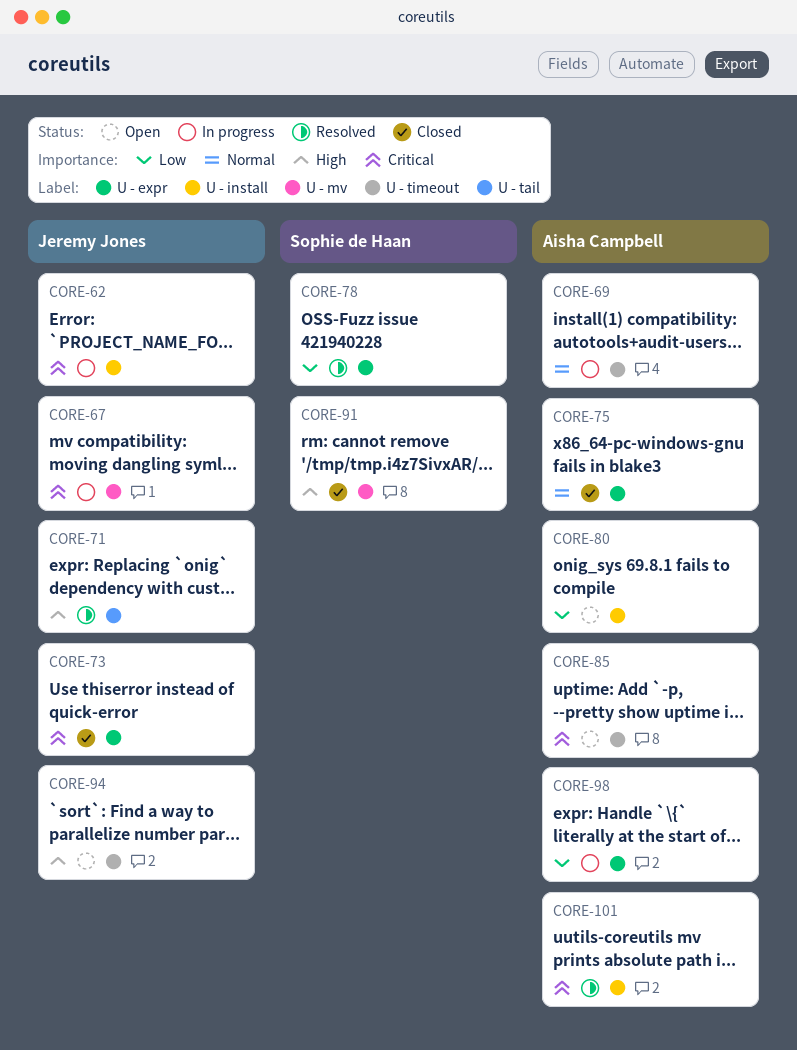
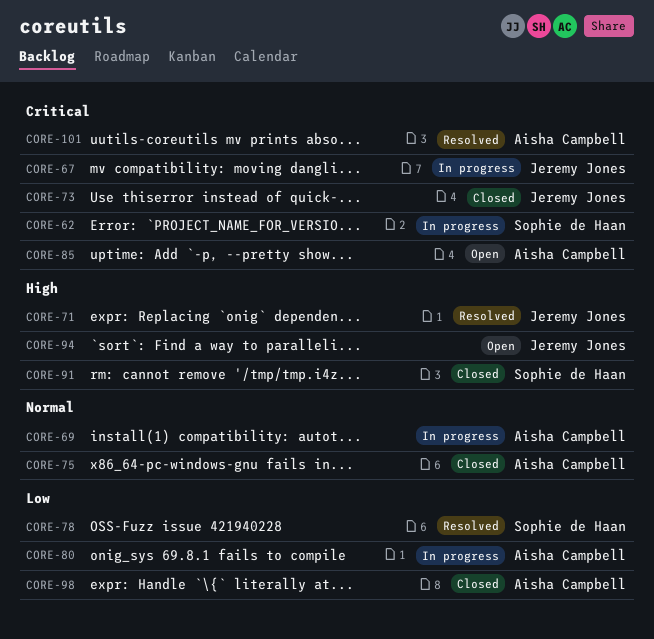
CORE-62, owner: Jeremy Jones -> Sophie de Haan
CORE-80, status: Open -> In progress
CORE-98, status: In progress -> Closed

